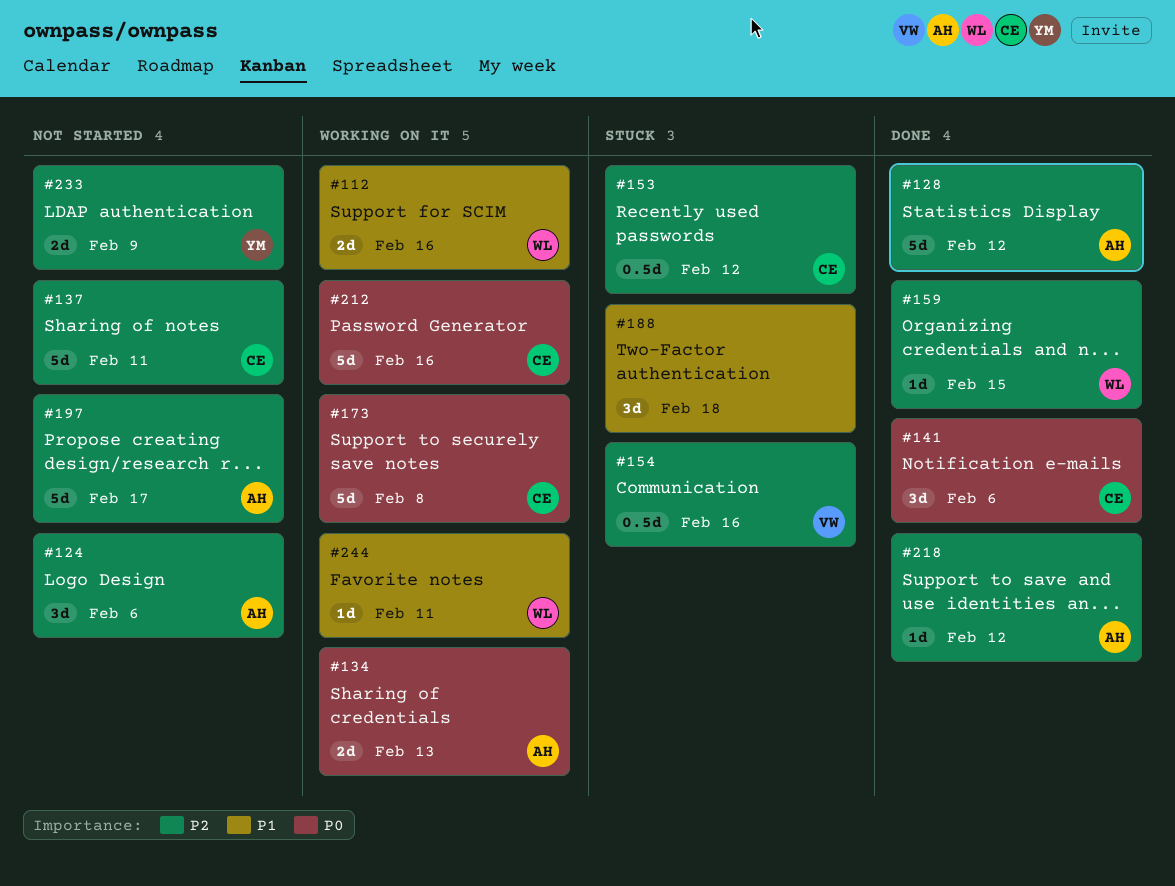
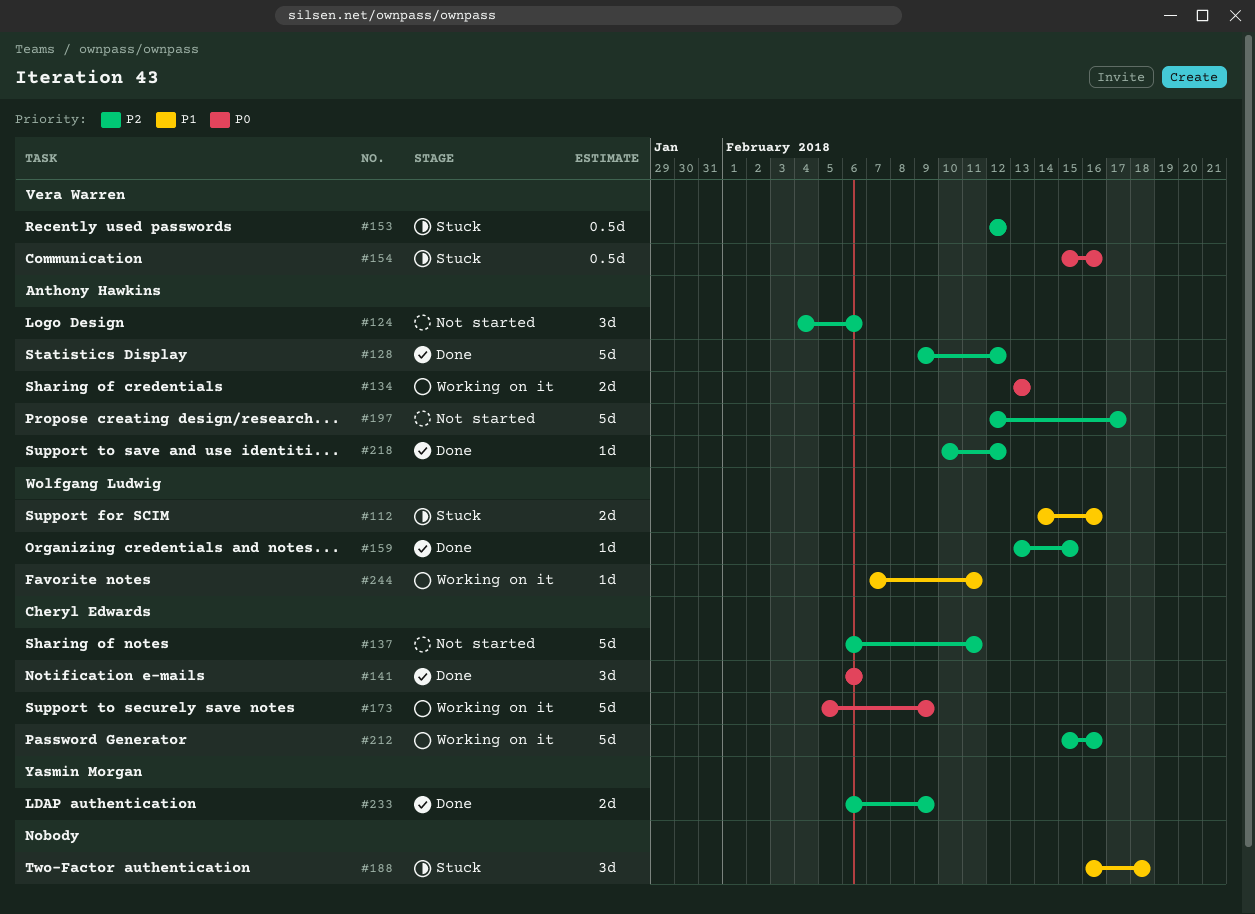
#112, status: Working on it -> Stuck
#153, owner: Cheryl Edwards -> Vera Warren
#154, priority: P2 -> P0
#173, due: Feb 8 -> Feb 9
#212, priority: P0 -> P2
#233, status: Not started -> Done

